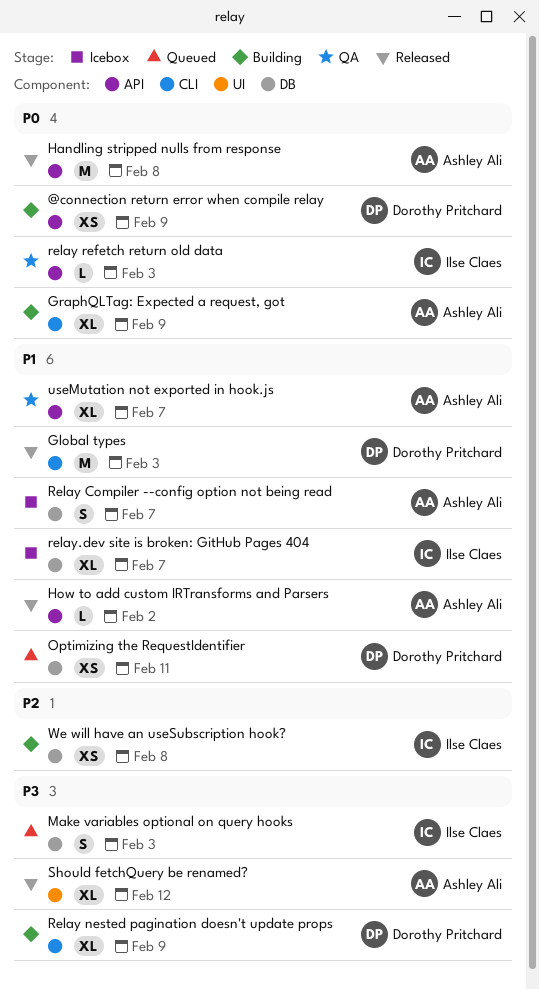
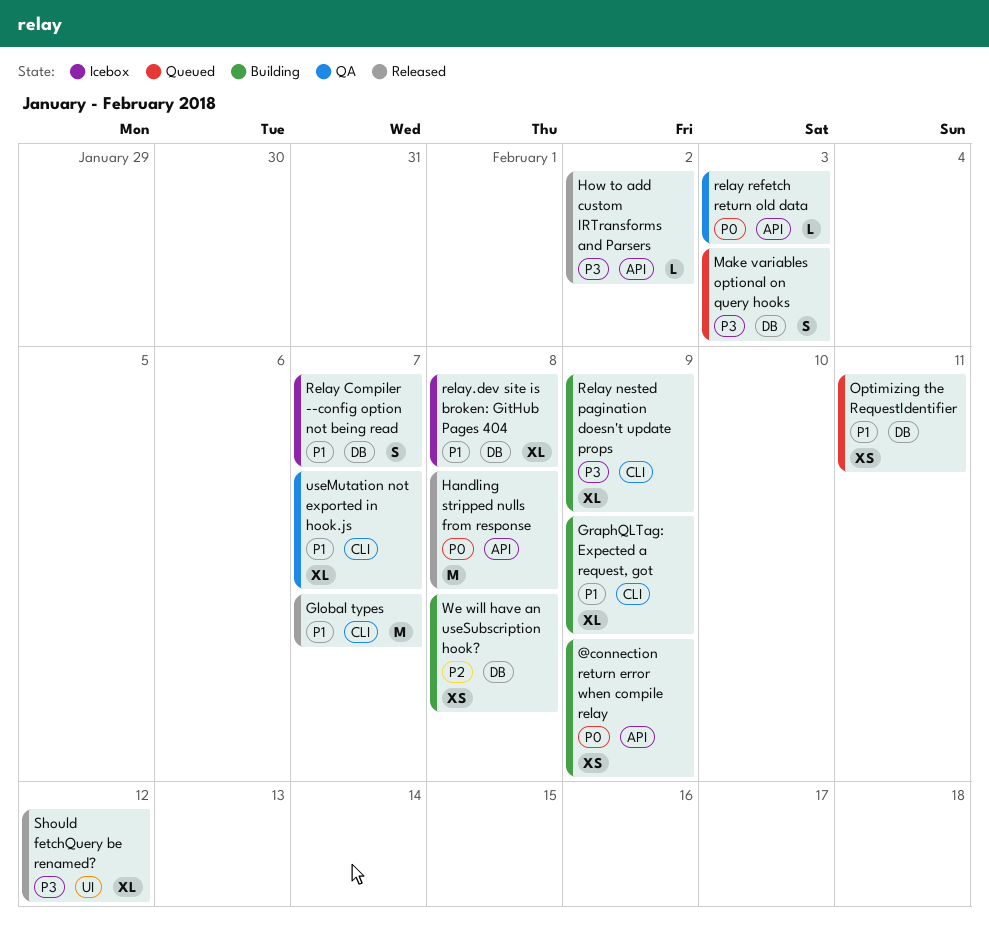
Global types, due: Feb 3 -> Feb 7
GraphQLTag: Expected a request, got, priority: P0 -> P1
How to add custom IRTransforms and Parsers, priority: P1 -> P3
relay.dev site is broken: GitHub Pages 404, due: Feb 7 -> Feb 8
useMutation not exported in hook.js, label: API -> CLI

